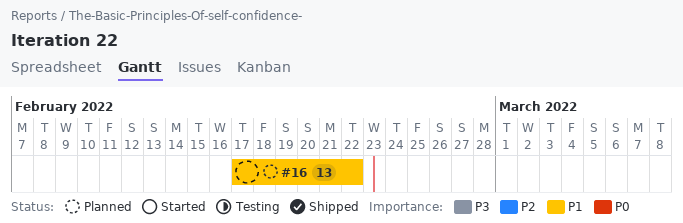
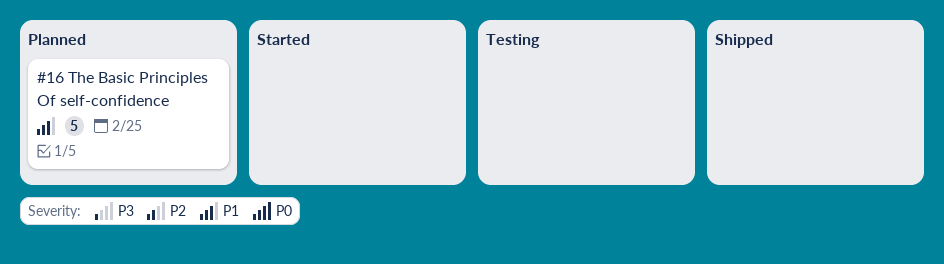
#16, estimate: 13 -> 5
#16, due: Feb 22 -> Feb 25

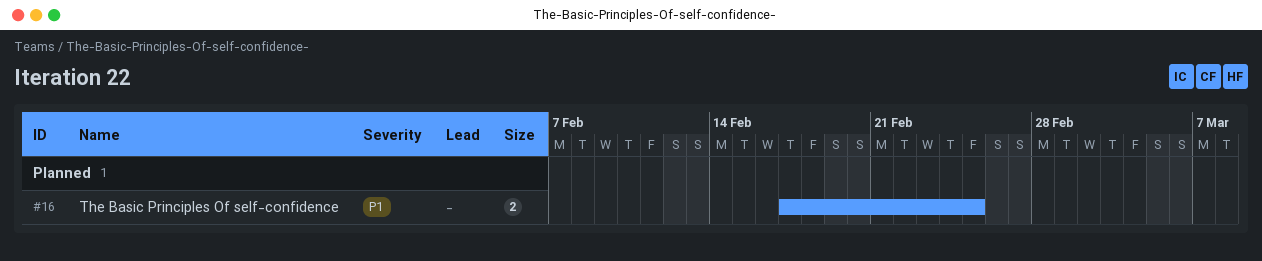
#16, estimate: 5 -> 2

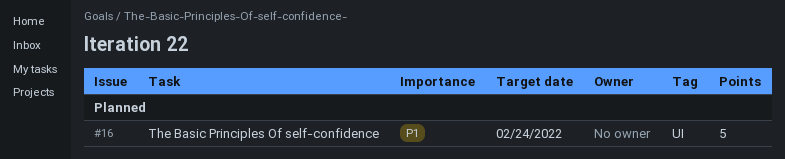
#16, estimate: 2 -> 5
#16, due: Feb 25 -> Feb 24

